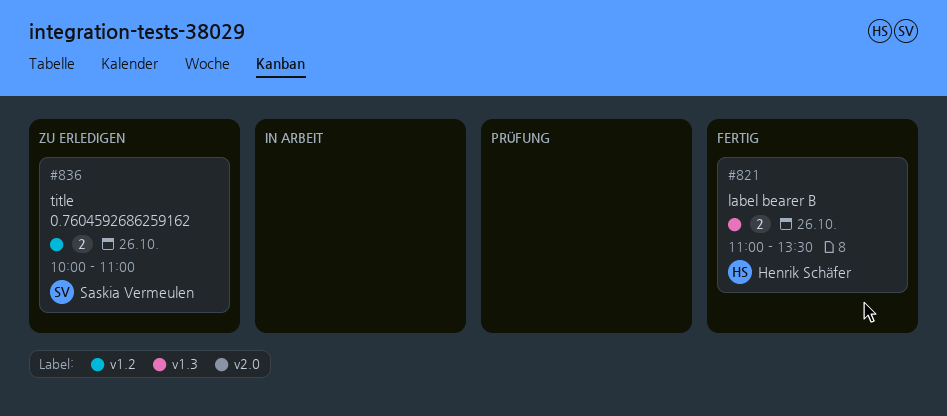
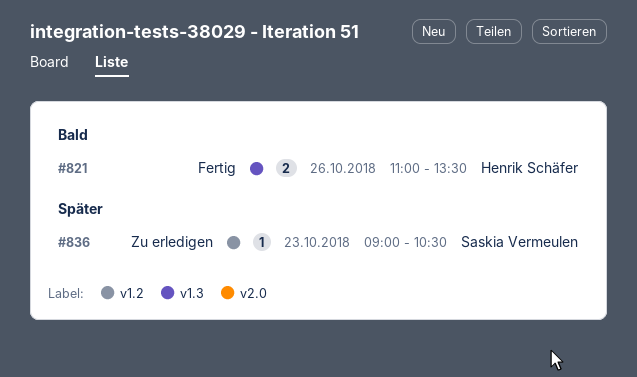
#836, estimate: 2 -> 1
#836, day: Oct 26 -> Oct 23
#836, begins: 10:00 -> 09:00
#836, ends: 11:00 -> 10:30

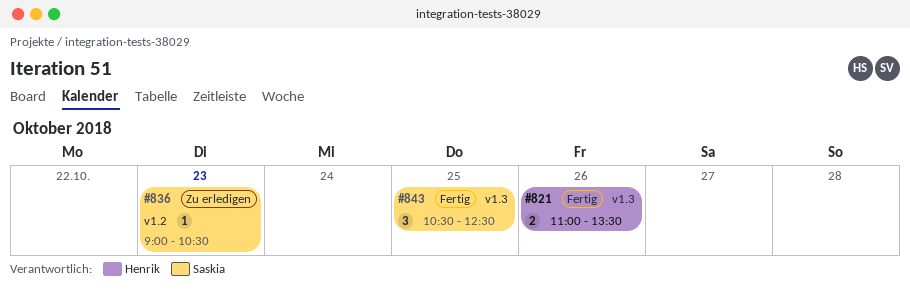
#843: none -> present

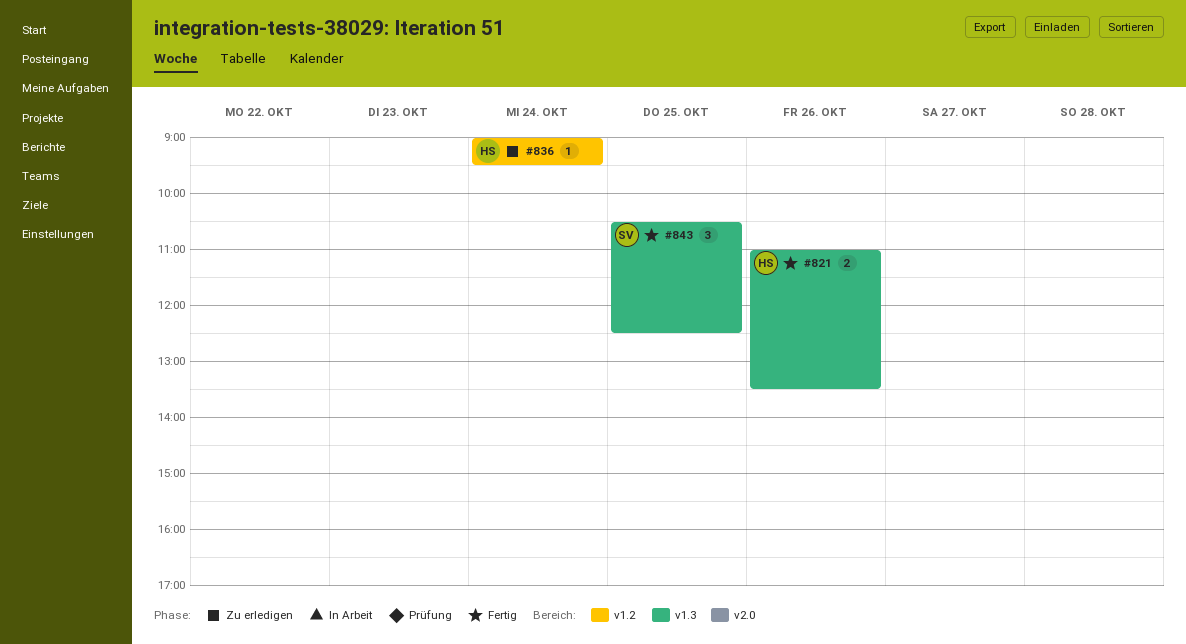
#836, owner: Saskia -> Henrik
#836, day: Oct 23 -> Oct 24
#836, ends: 10:30 -> 09:30

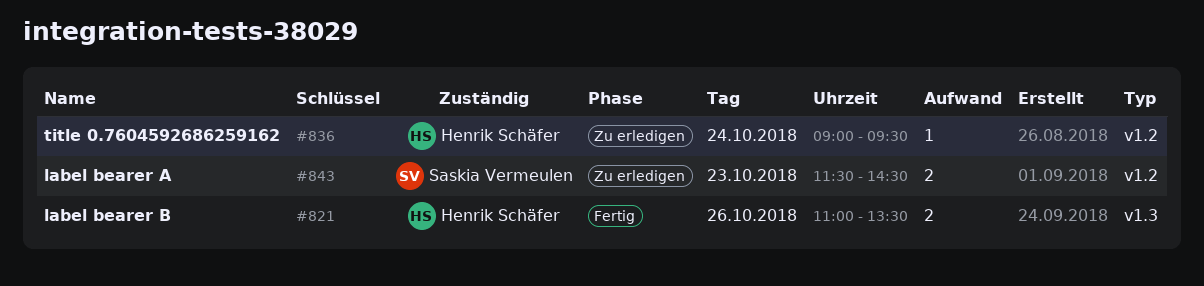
#843, status: Fertig -> Zu erledigen
#843, label: v1.3 -> v1.2
#843, estimate: 3 -> 2
#843, day: Oct 25 -> Oct 23
#843, begins: 10:30 -> 11:30
#843, ends: 12:30 -> 14:30

